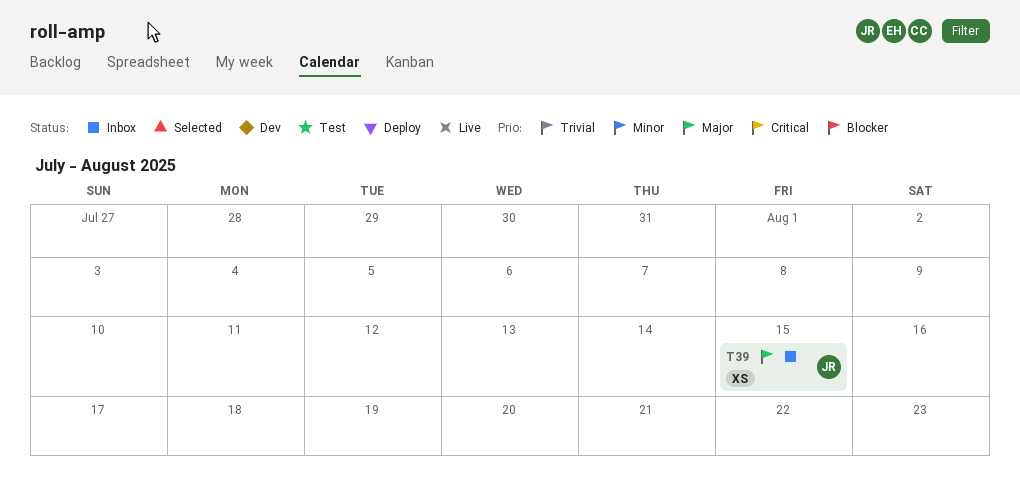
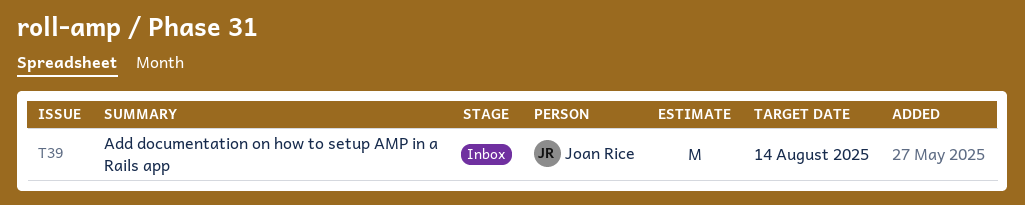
T39, estimate: XS -> M
T39, due: Aug 15 -> Aug 14

